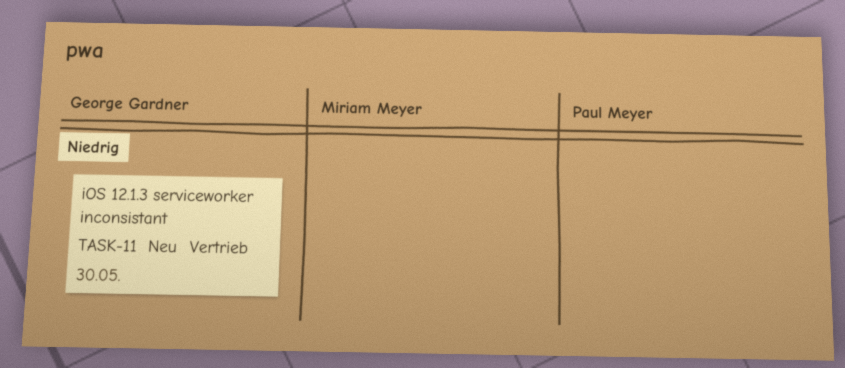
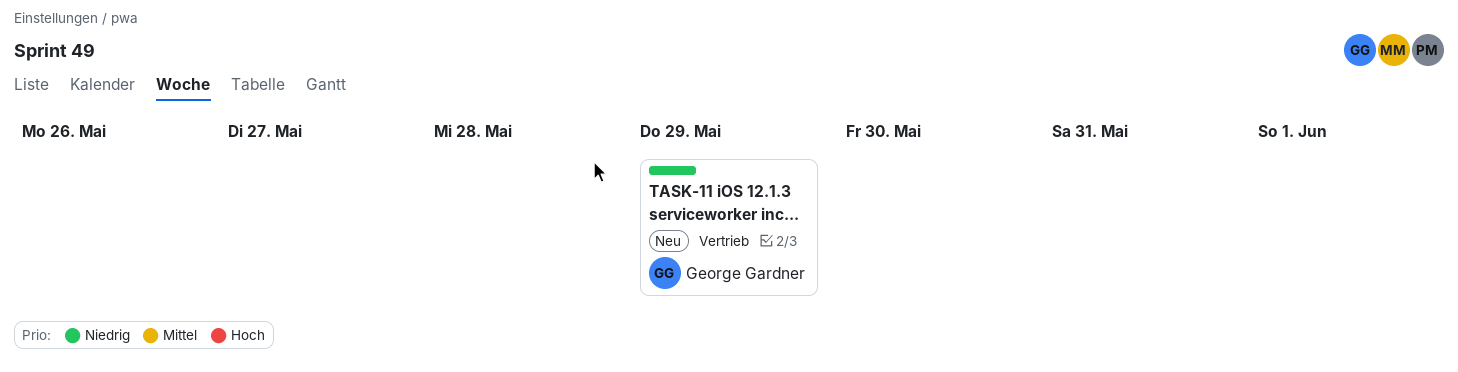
TASK-11, due: May 30 -> May 29

